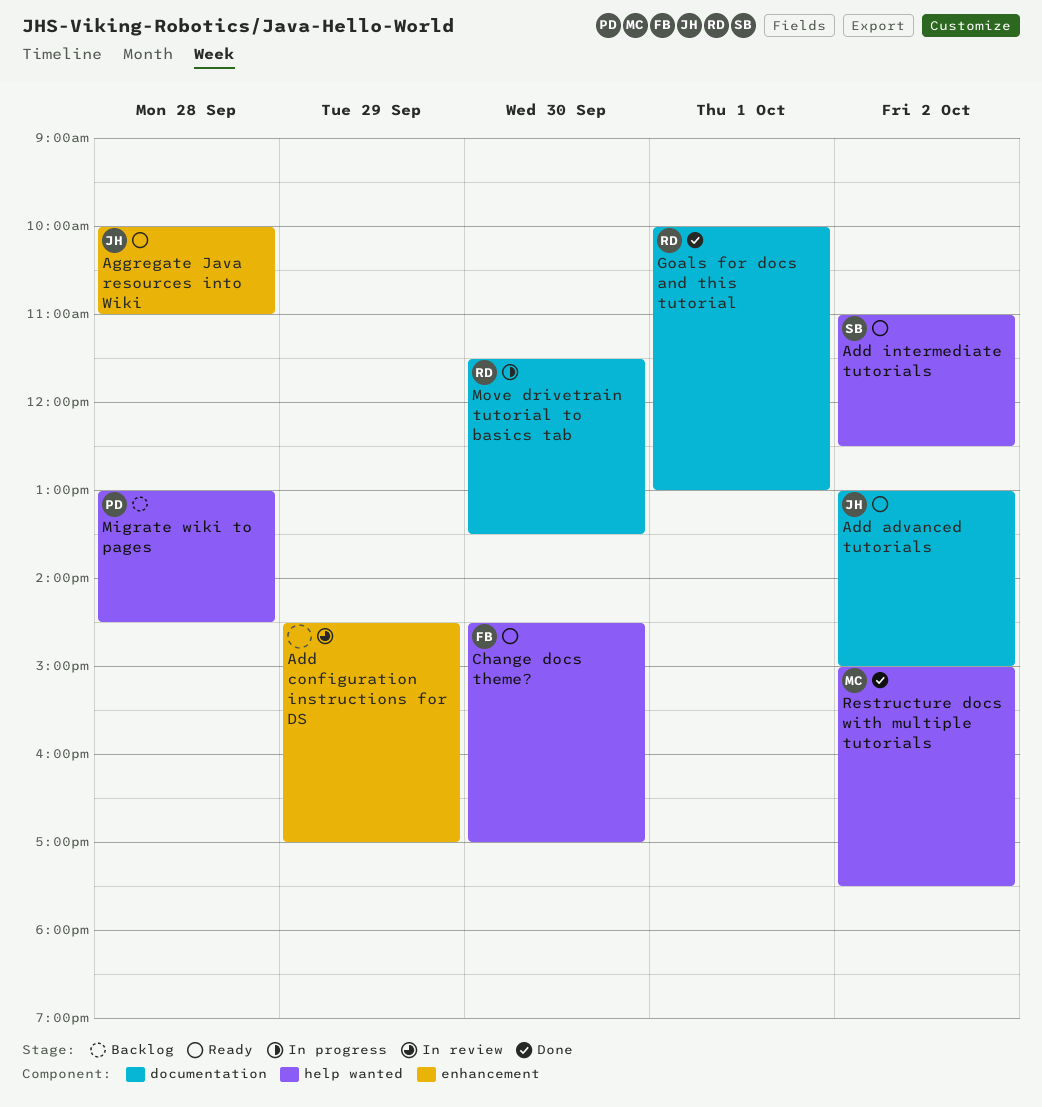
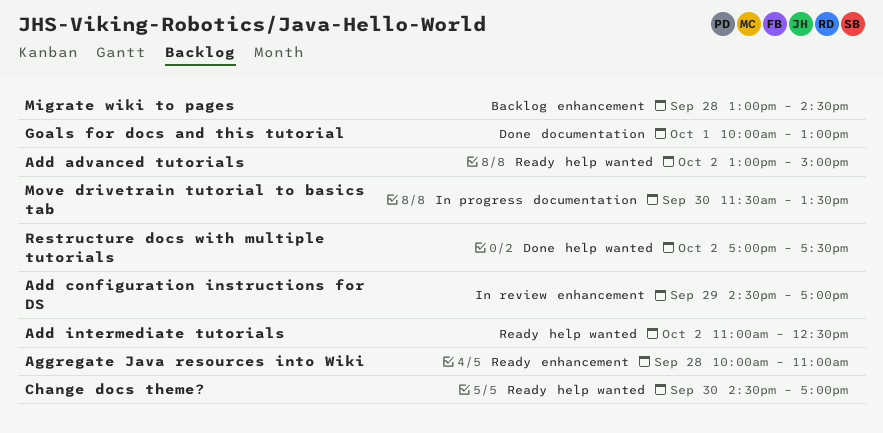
Add advanced tutorials, label: documentation -> help wanted
Migrate wiki to pages, label: help wanted -> enhancement
Restructure docs with multiple tutorials, begins: 15:00 -> 17:00

